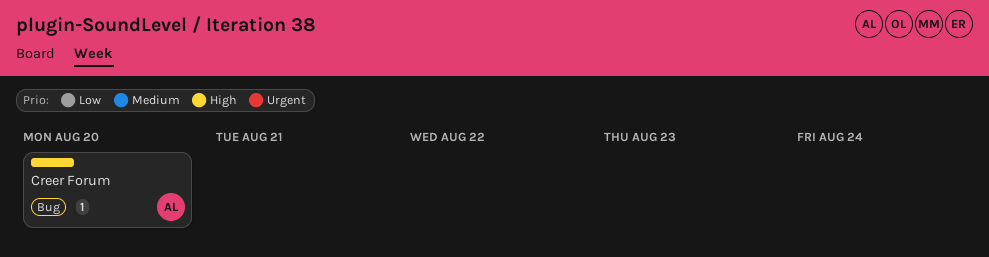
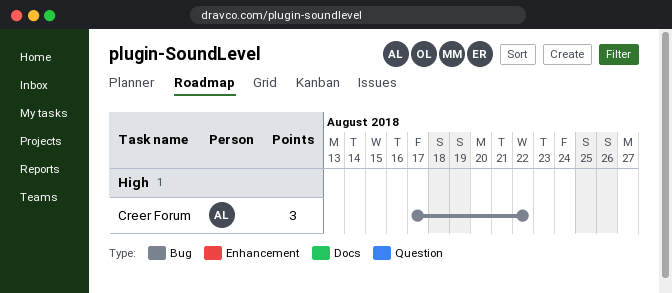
Creer Forum, estimate: 1 -> 3
Creer Forum, due: Aug 20 -> Aug 22

